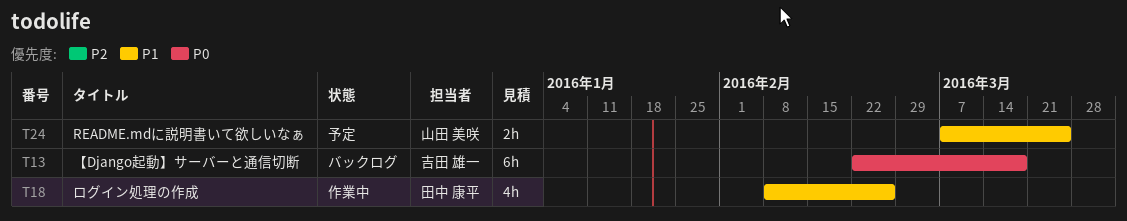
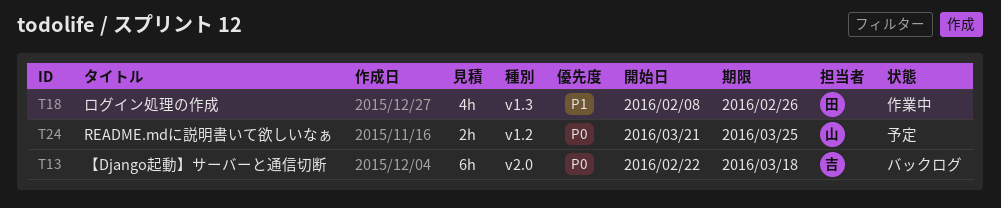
T24, priority: P1 -> P0
T24, start: Mar 7 -> Mar 21

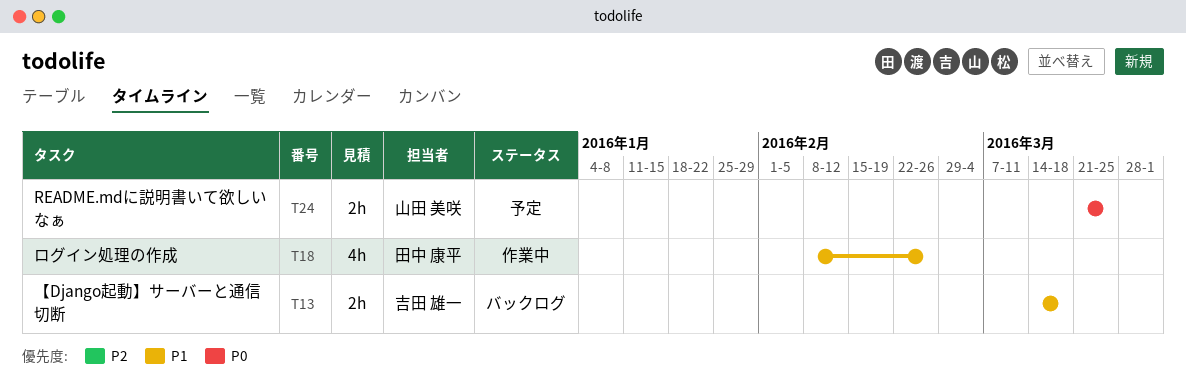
T13, priority: P0 -> P1
T13, estimate: 6h -> 2h
T13, start: Feb 22 -> Mar 14

